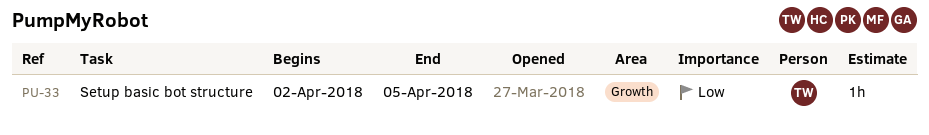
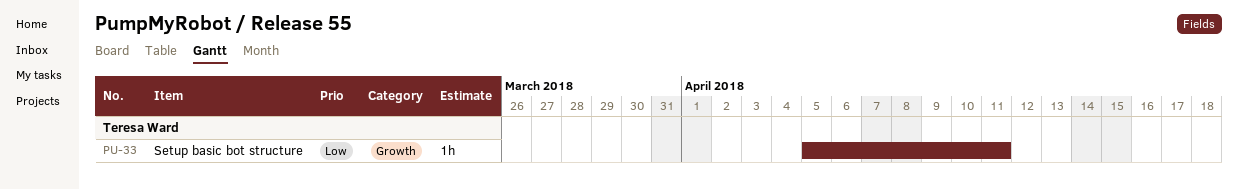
PU-33, start: Apr 2 -> Apr 5
PU-33, due: Apr 5 -> Apr 11

